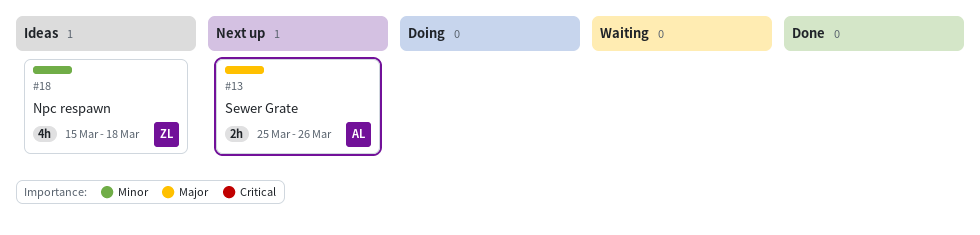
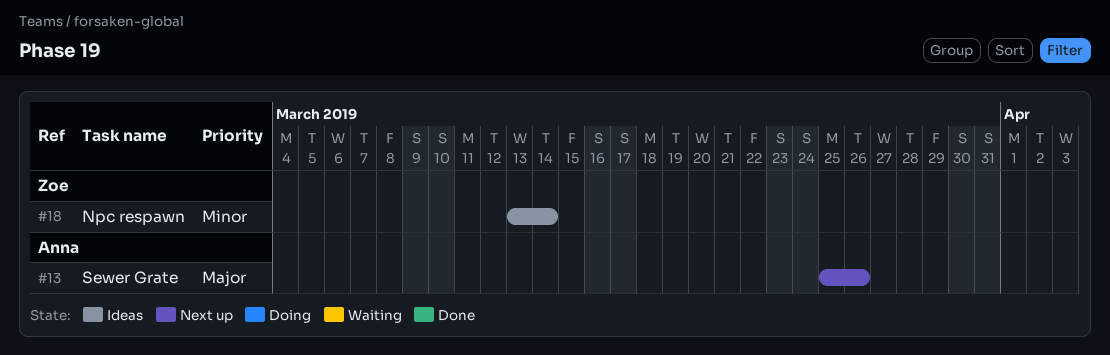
#18, start: Mar 15 -> Mar 13
#18, due: Mar 18 -> Mar 14

